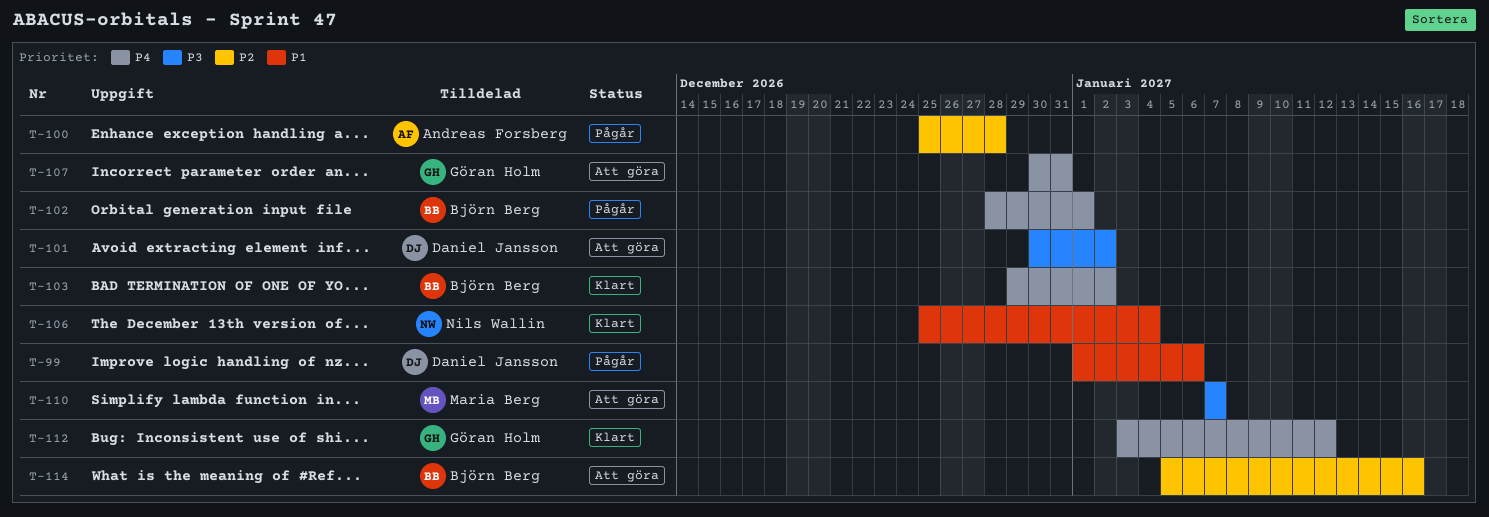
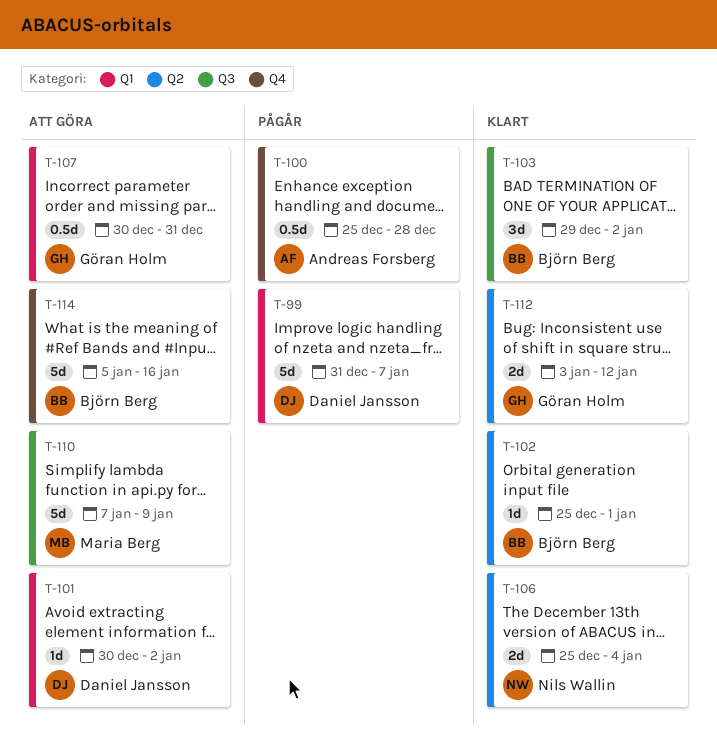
T-99, start: Jan 1 -> Dec 31
T-99, due: Jan 6 -> Jan 7
T-102, status: Pågår -> Klart
T-102, start: Dec 28 -> Dec 25
T-110, due: Jan 7 -> Jan 9

